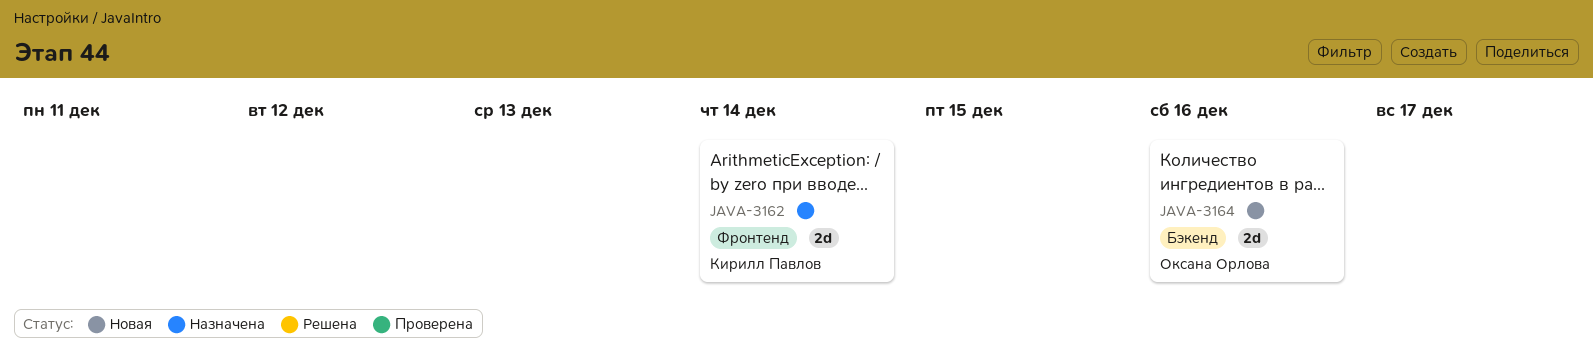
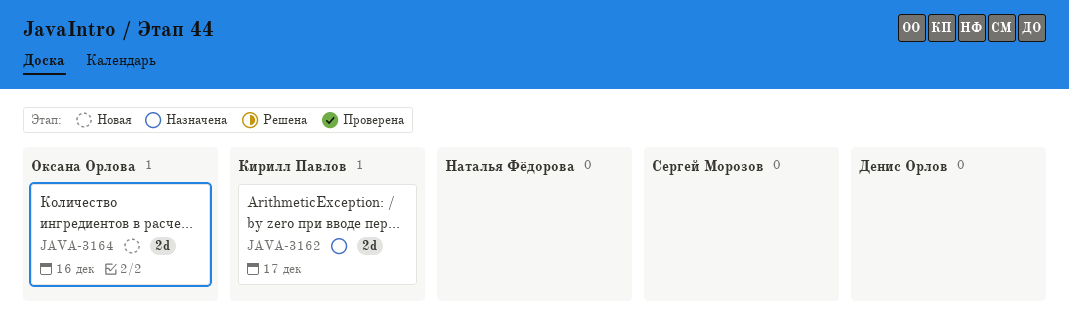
JAVA-3162, due: Dec 14 -> Dec 17

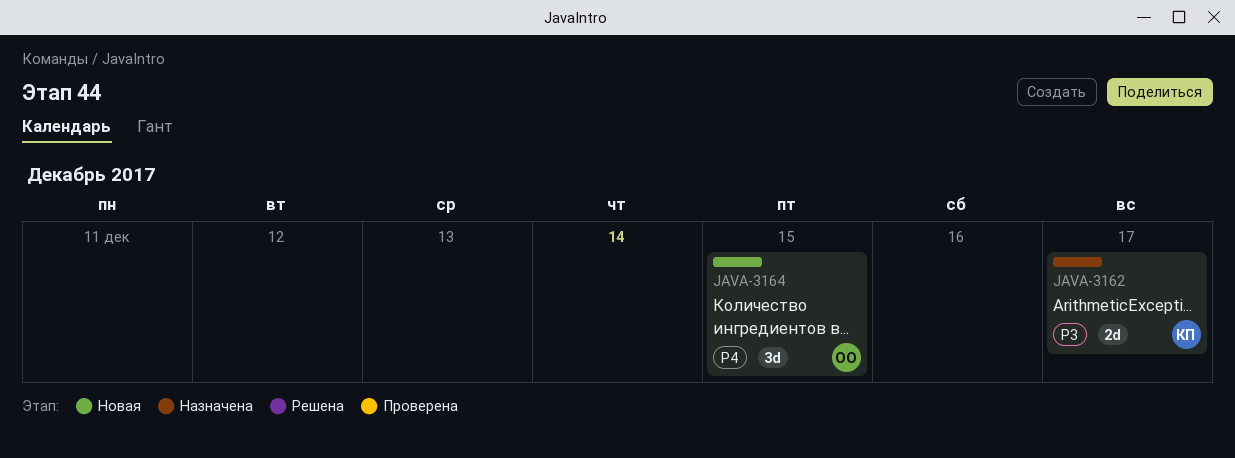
JAVA-3164, estimate: 2d -> 3d
JAVA-3164, due: Dec 16 -> Dec 15

